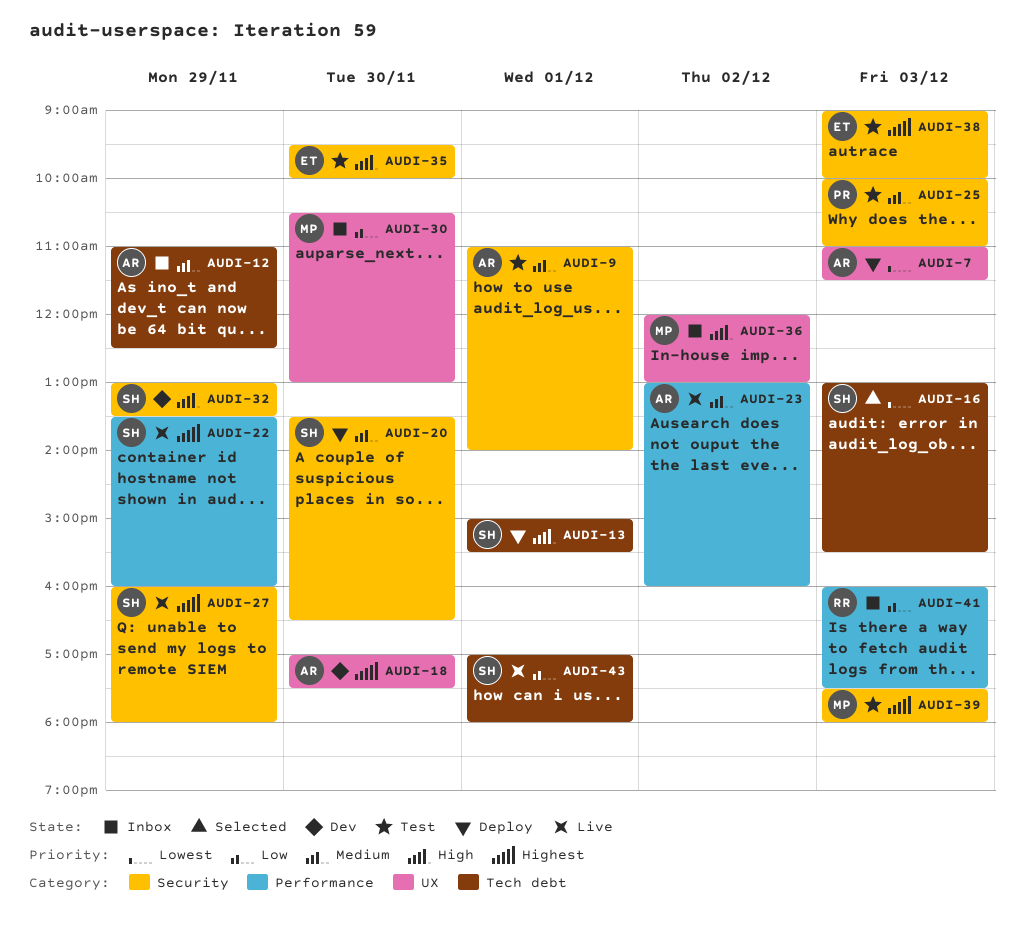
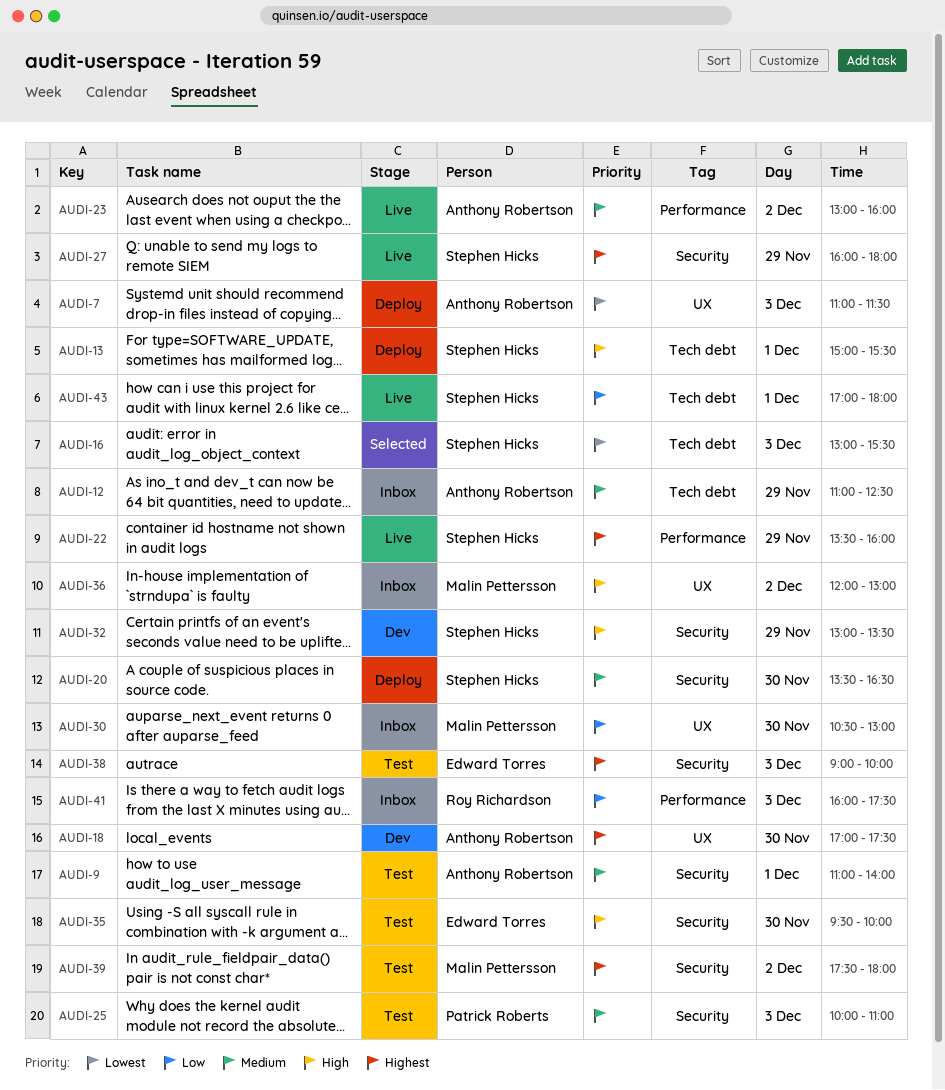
AUDI-39, day: Dec 3 -> Dec 2

